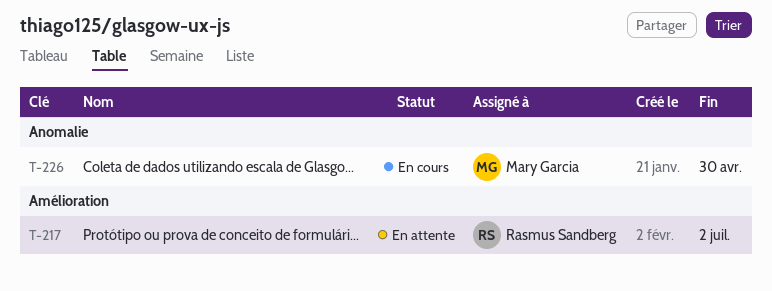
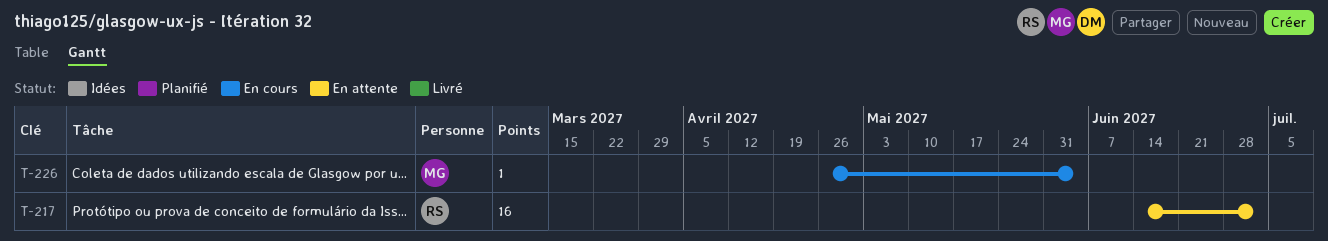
T-226, due: Apr 30 -> Jun 4

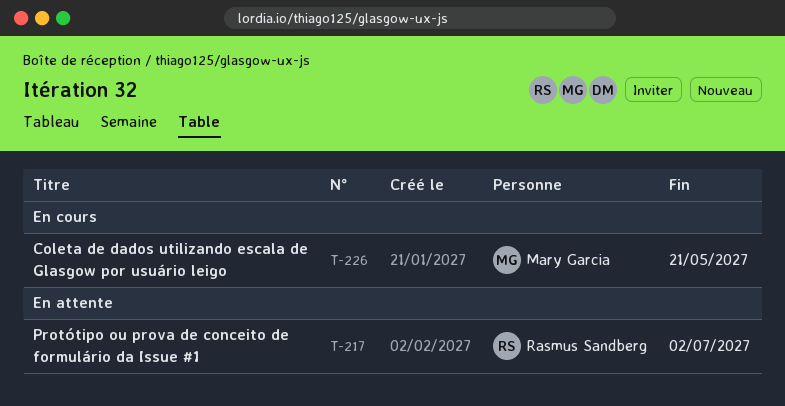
T-226, due: Jun 4 -> May 21

